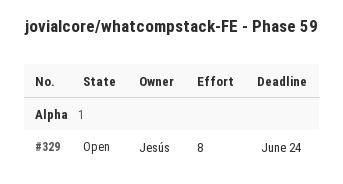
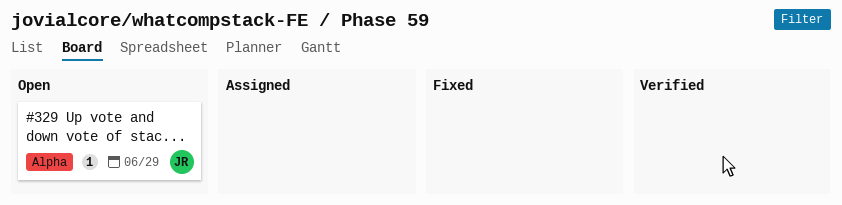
#329, estimate: 8 -> 1
#329, due: Jun 24 -> Jun 29

